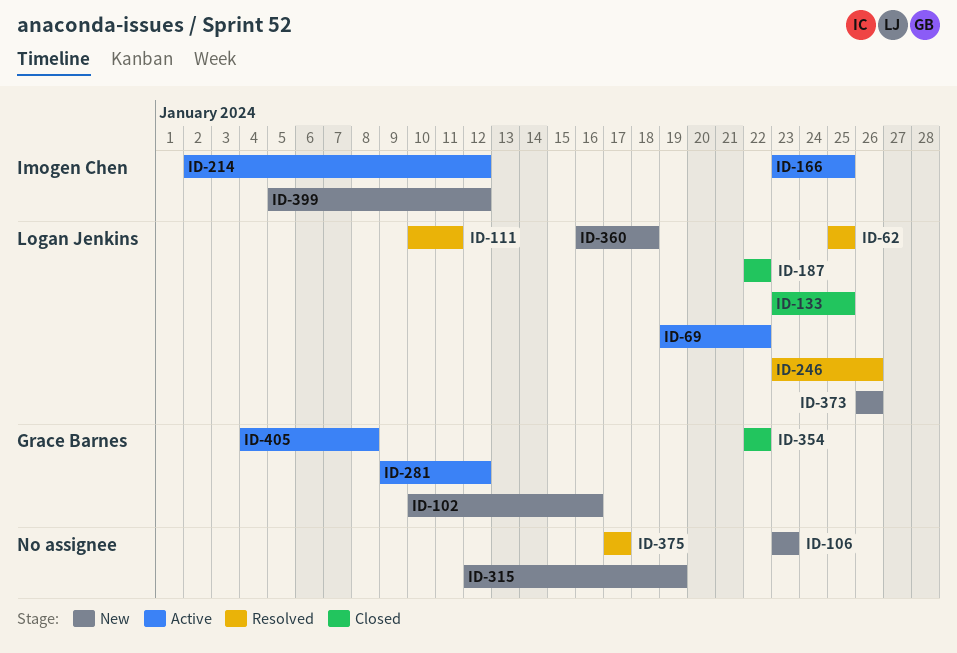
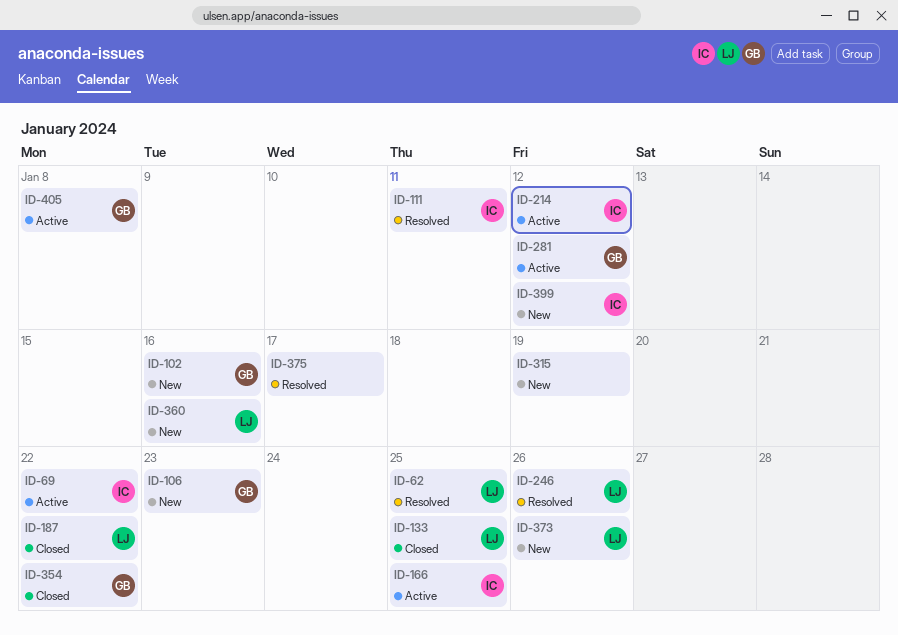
ID-69, owner: Logan Jenkins -> Imogen Chen
ID-106, owner: none -> Grace Barnes
ID-111, owner: Logan Jenkins -> Imogen Chen
ID-360, due: Jan 18 -> Jan 16

